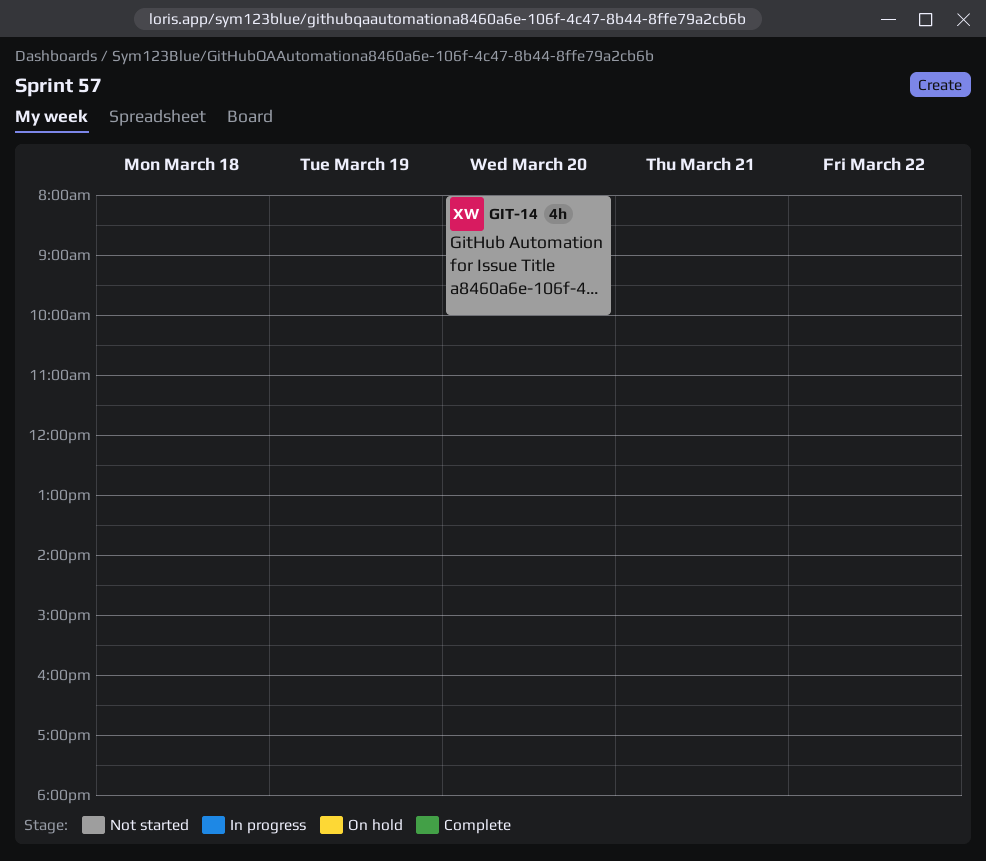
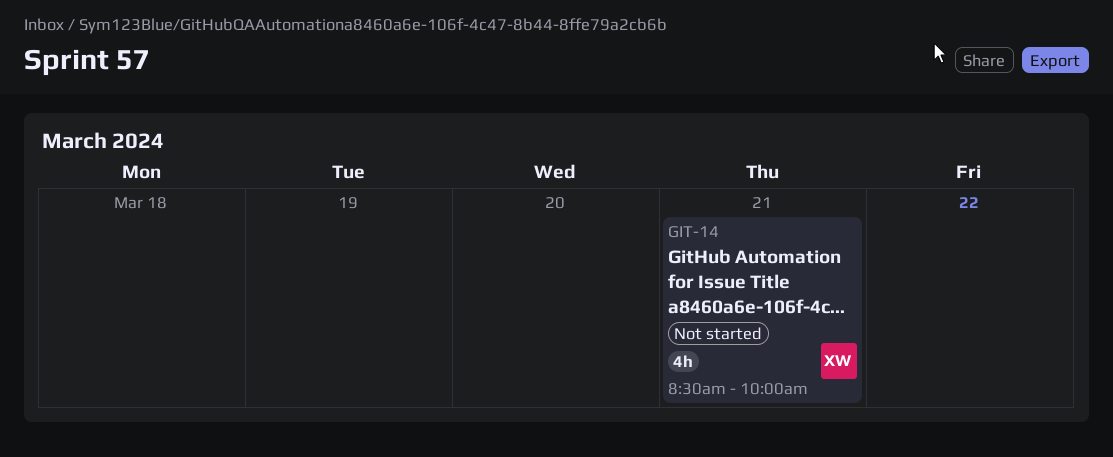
GIT-14, day: Mar 20 -> Mar 21
GIT-14, begins: 08:00 -> 08:30

